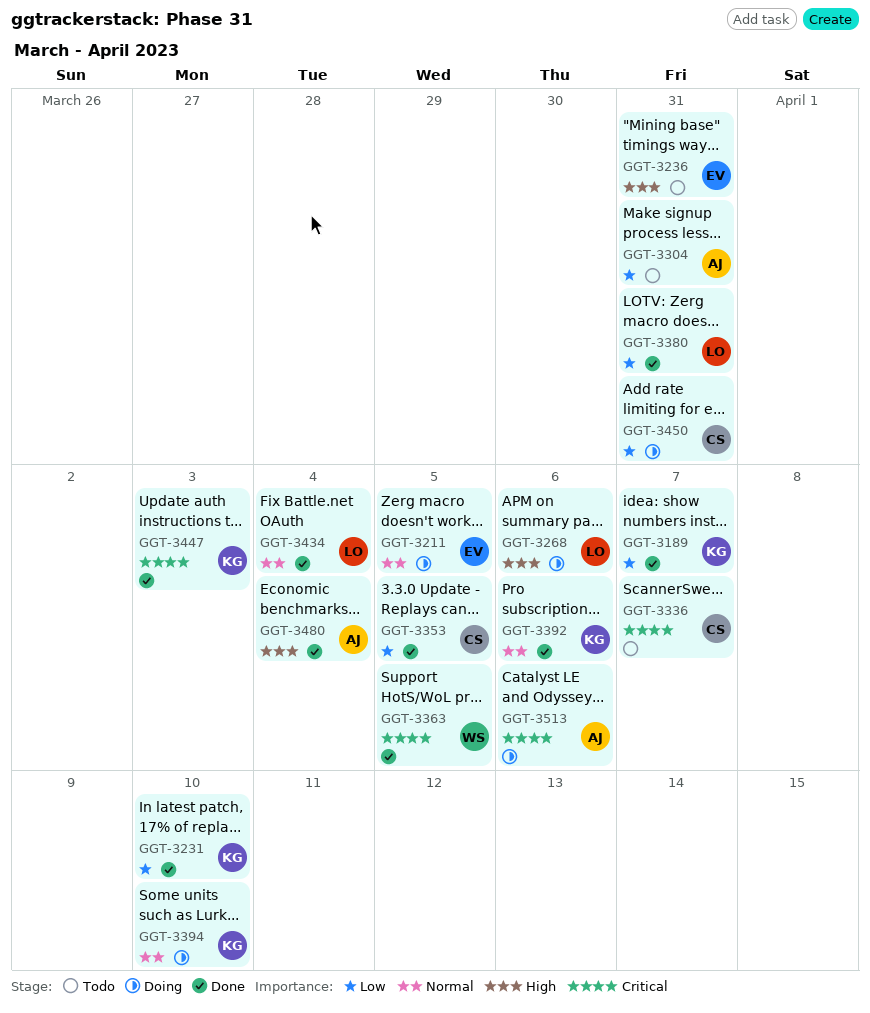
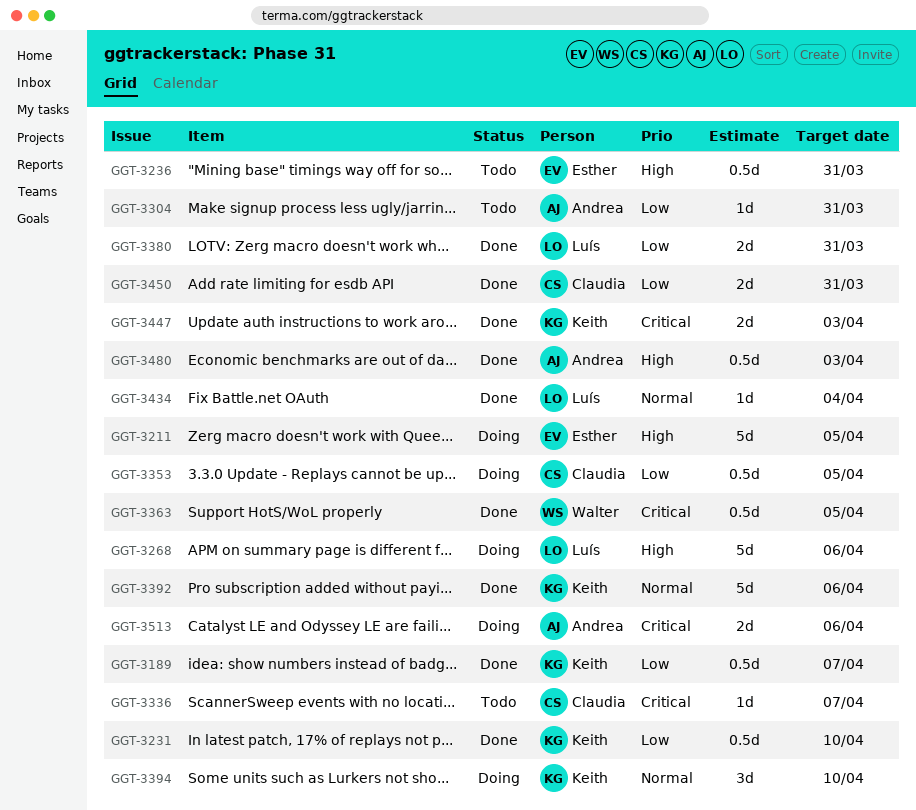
GGT-3211, priority: Normal -> High
GGT-3353, status: Done -> Doing
GGT-3450, status: Doing -> Done
GGT-3480, due: Apr 4 -> Apr 3

